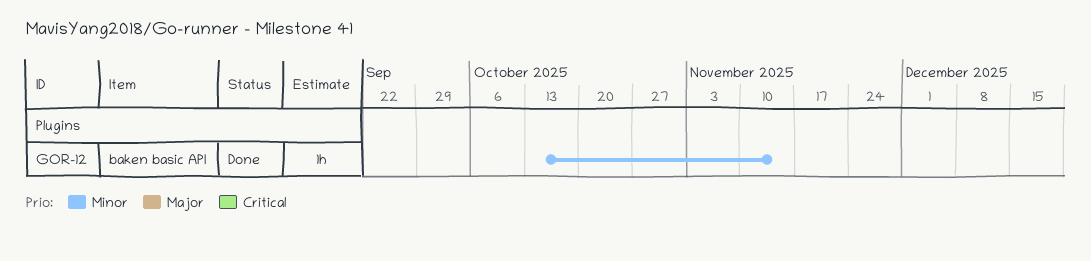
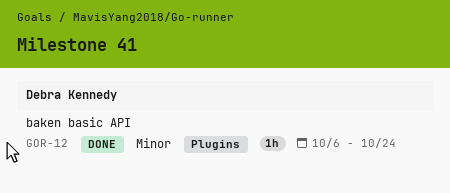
GOR-12, start: Oct 13 -> Oct 6
GOR-12, due: Nov 14 -> Oct 24

